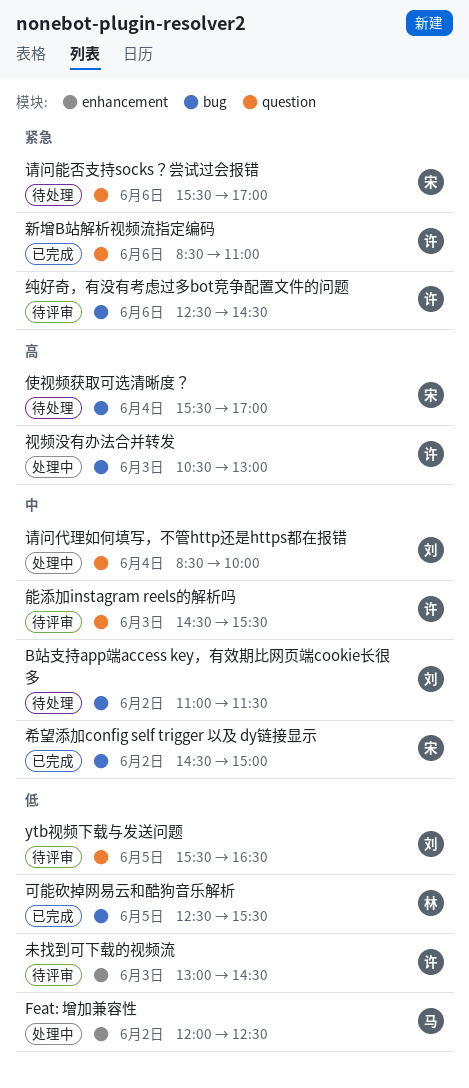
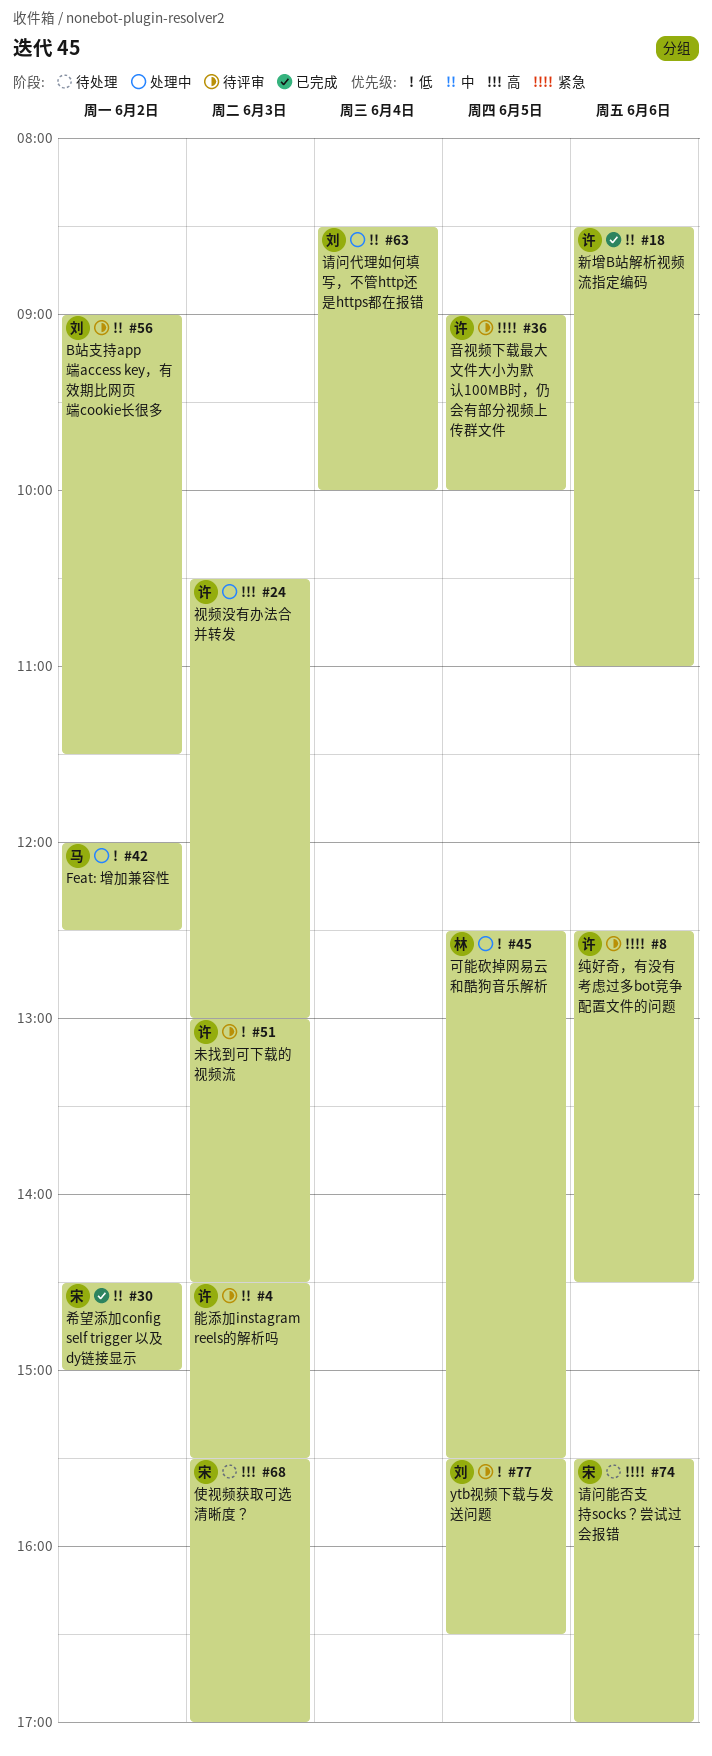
B站支持app端access key，有效期比网页端cookie长很多, status: 待处理 -> 待评审
B站支持app端access key，有效期比网页端cookie长很多, begins: 11:00 -> 09:00
使视频获取可选清晰度？, day: Jun 4 -> Jun 3
可能砍掉网易云和酷狗音乐解析, status: 已完成 -> 处理中
新增B站解析视频流指定编码, priority: 紧急 -> 中
音视频下载最大文件大小为默认100MB时，仍会有部分视频上传群文件: none -> present

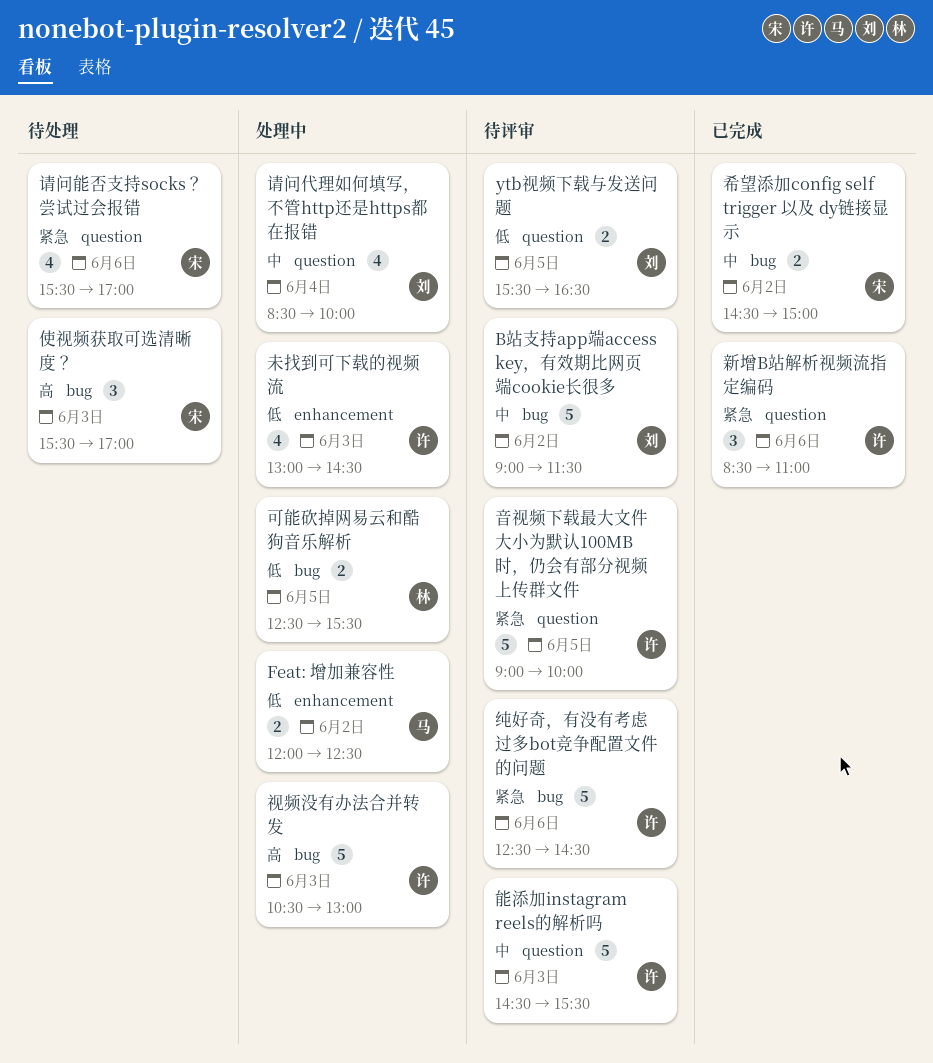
新增B站解析视频流指定编码, priority: 中 -> 紧急
未找到可下载的视频流, status: 待评审 -> 处理中

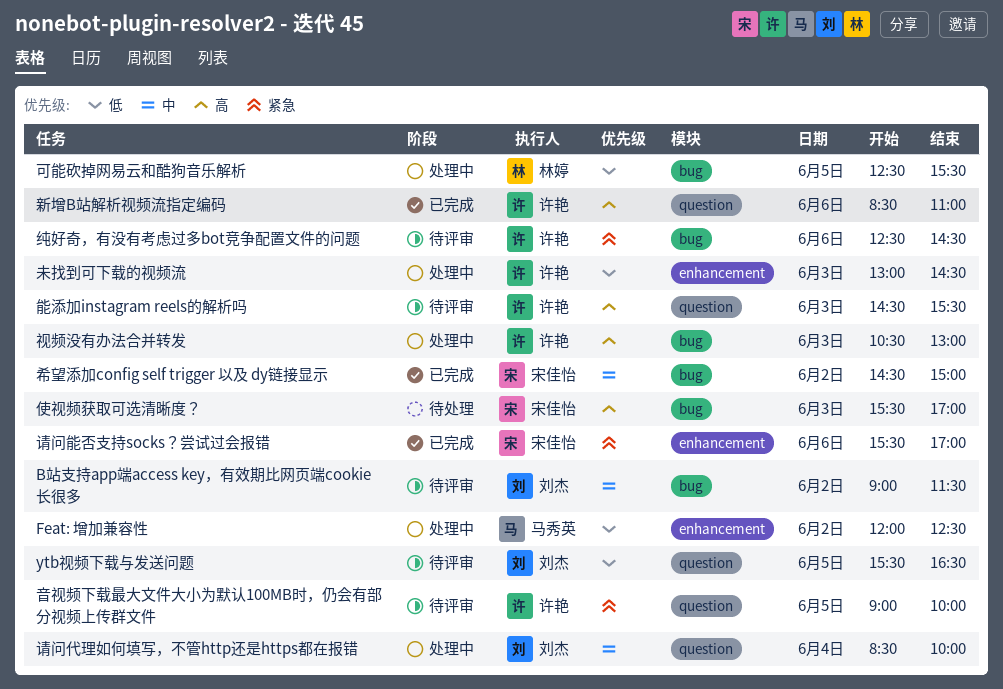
新增B站解析视频流指定编码, priority: 紧急 -> 高
能添加instagram reels的解析吗, priority: 中 -> 高
请问能否支持socks？尝试过会报错, status: 待处理 -> 已完成
请问能否支持socks？尝试过会报错, label: question -> enhancement

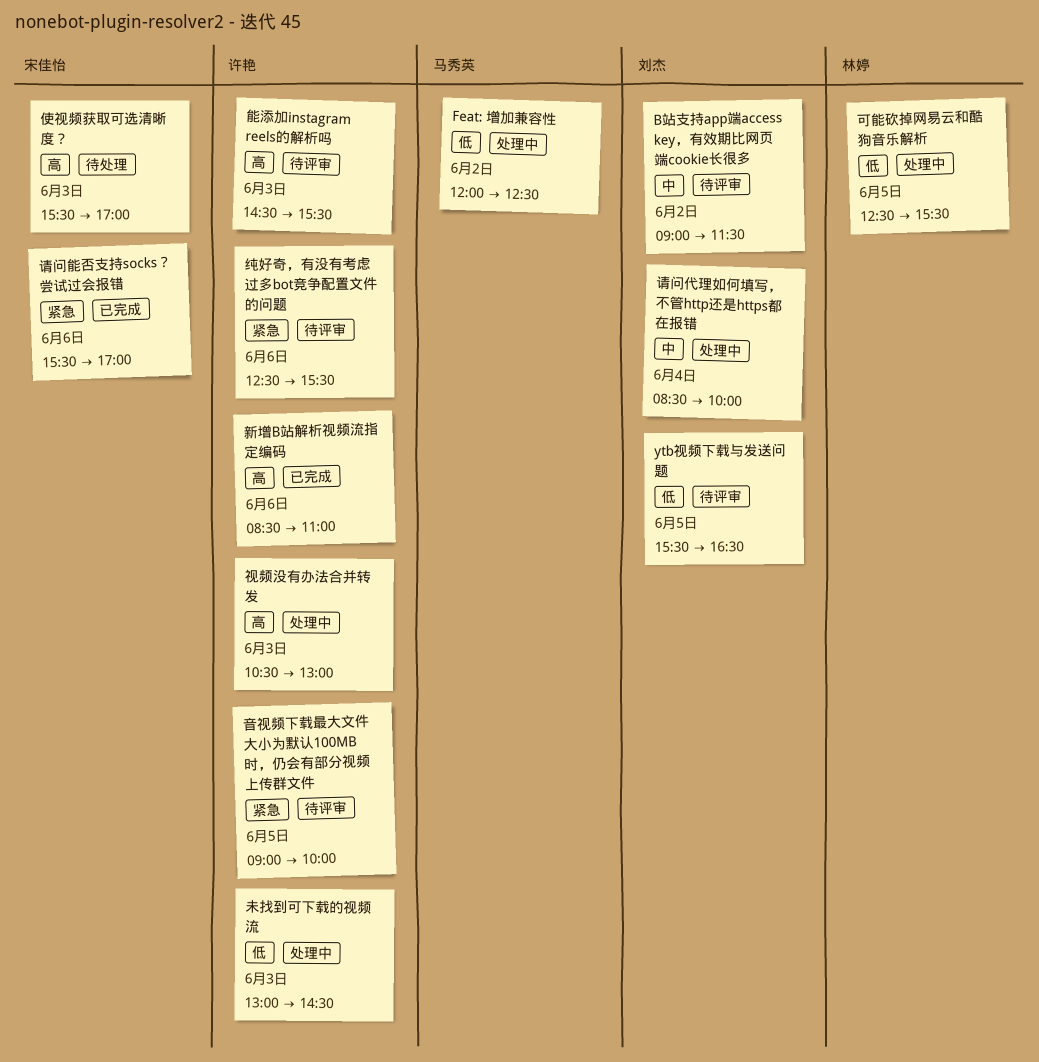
希望添加config self trigger 以及 dy链接显示: present -> none
纯好奇，有没有考虑过多bot竞争配置文件的问题, ends: 14:30 -> 15:30

